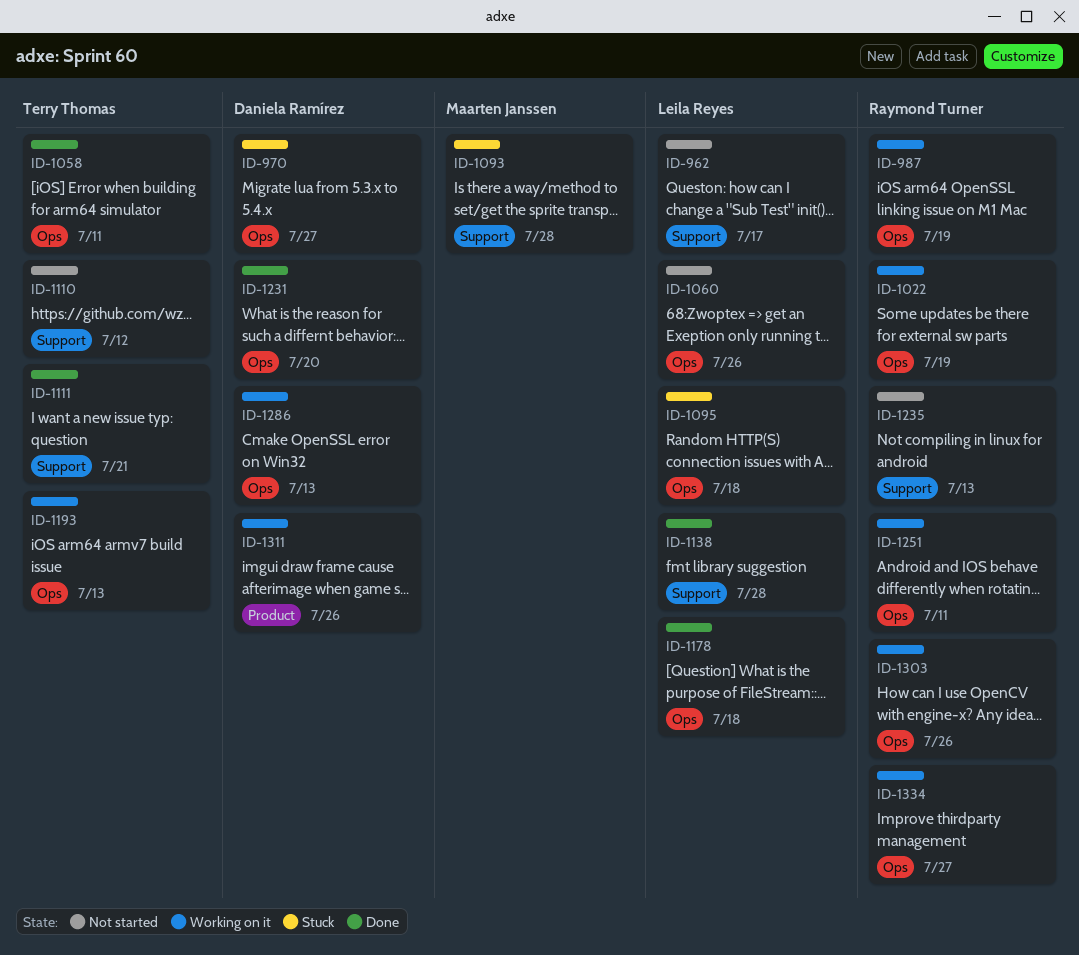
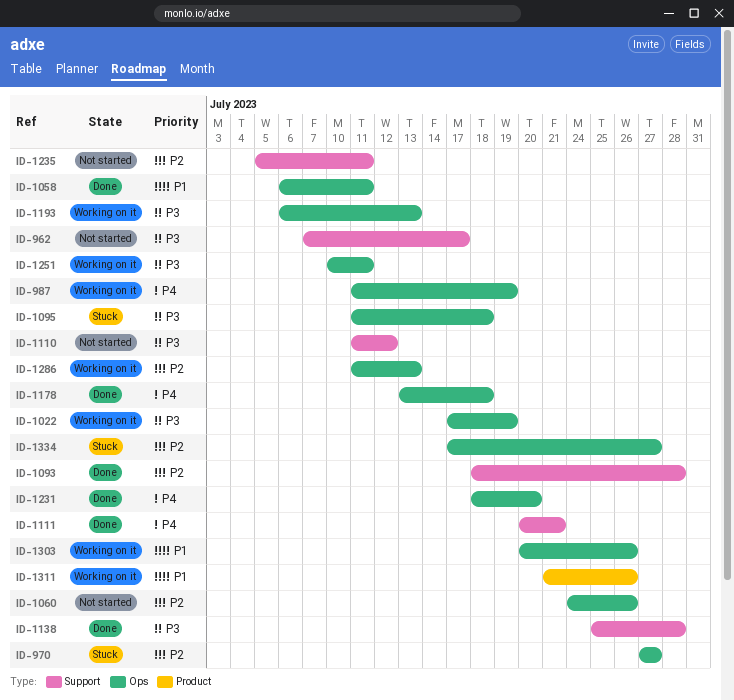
ID-1093, status: Stuck -> Done
ID-1235, due: Jul 13 -> Jul 11
ID-1334, status: Working on it -> Stuck

